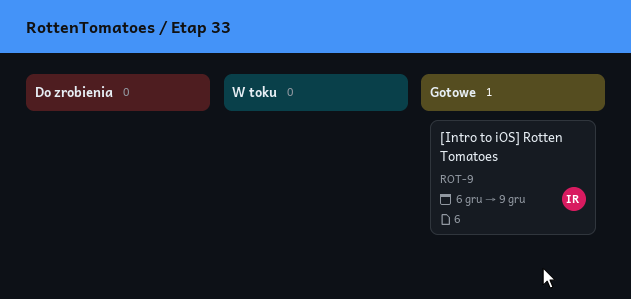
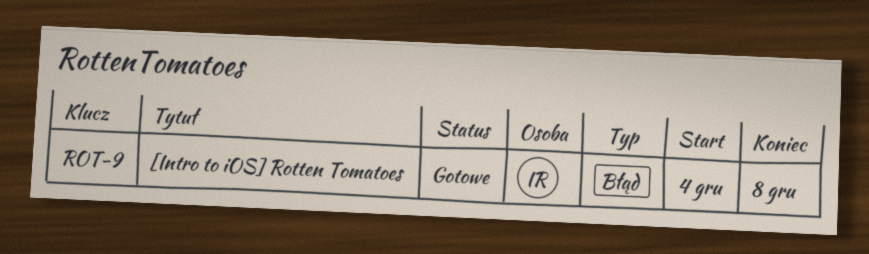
ROT-9, start: Dec 6 -> Dec 4
ROT-9, due: Dec 9 -> Dec 8

